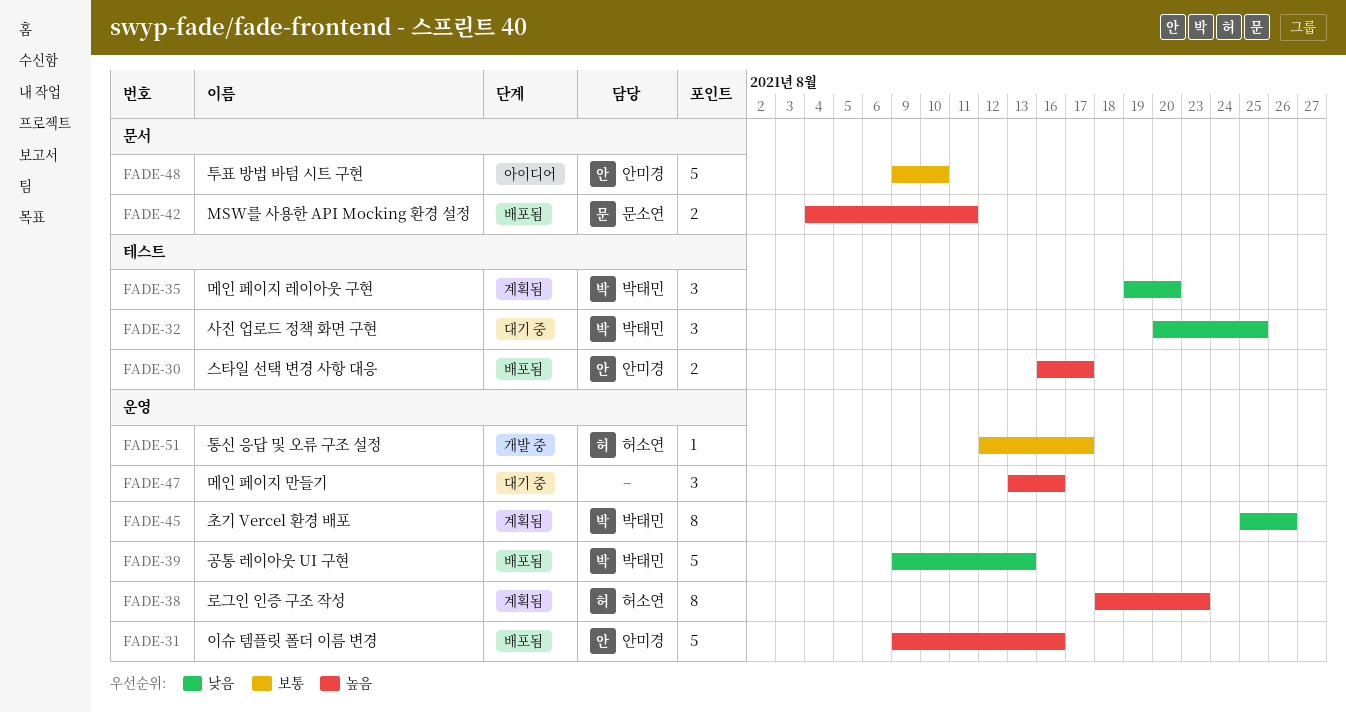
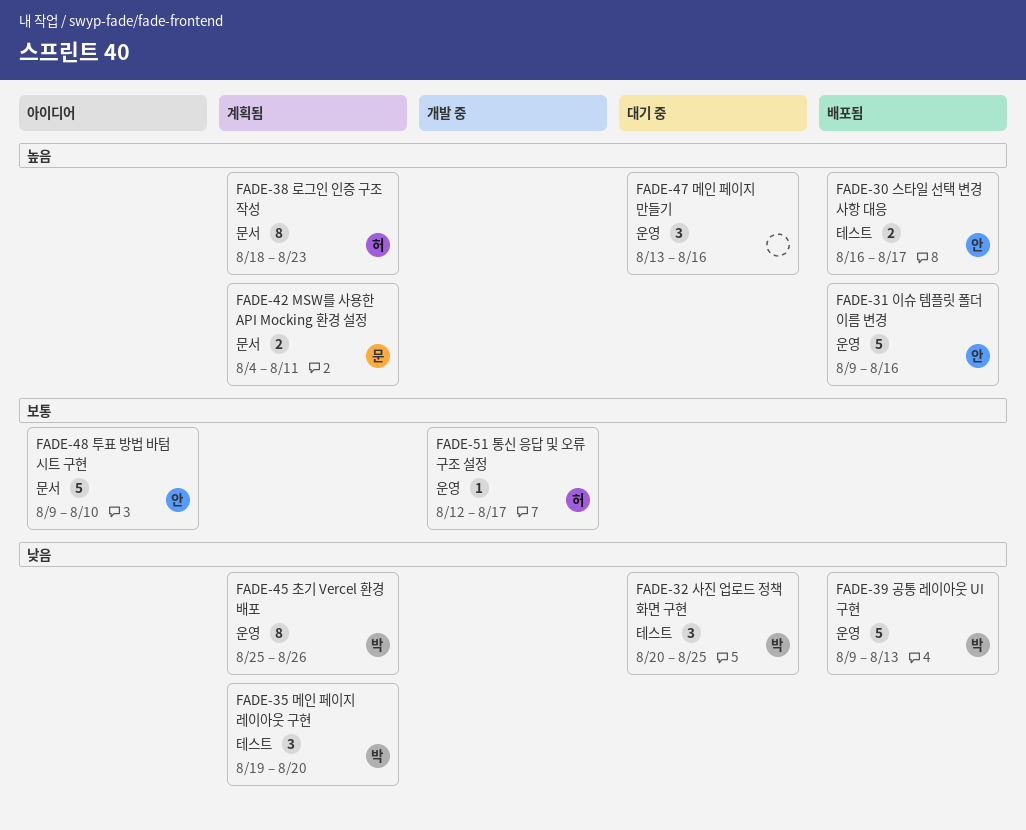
FADE-38, label: 운영 -> 문서
FADE-42, status: 배포됨 -> 계획됨

